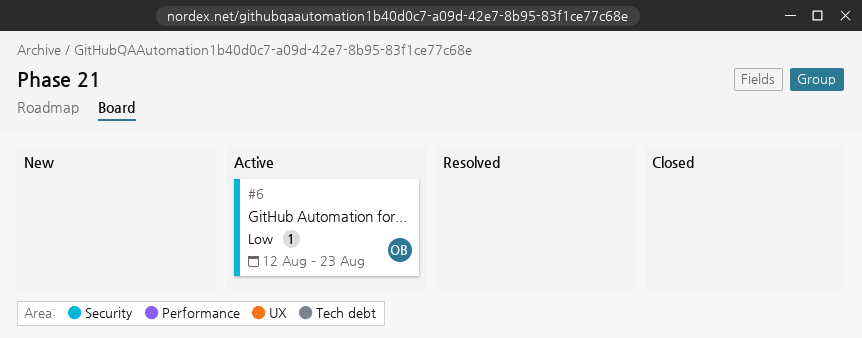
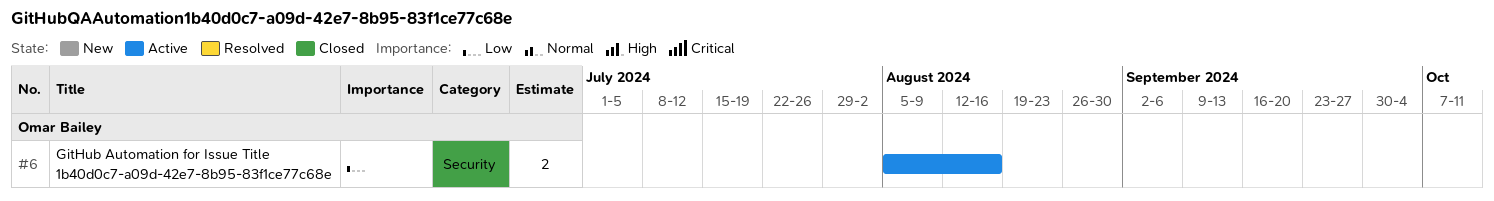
#6, estimate: 1 -> 2
#6, start: Aug 12 -> Aug 5
#6, due: Aug 23 -> Aug 16

